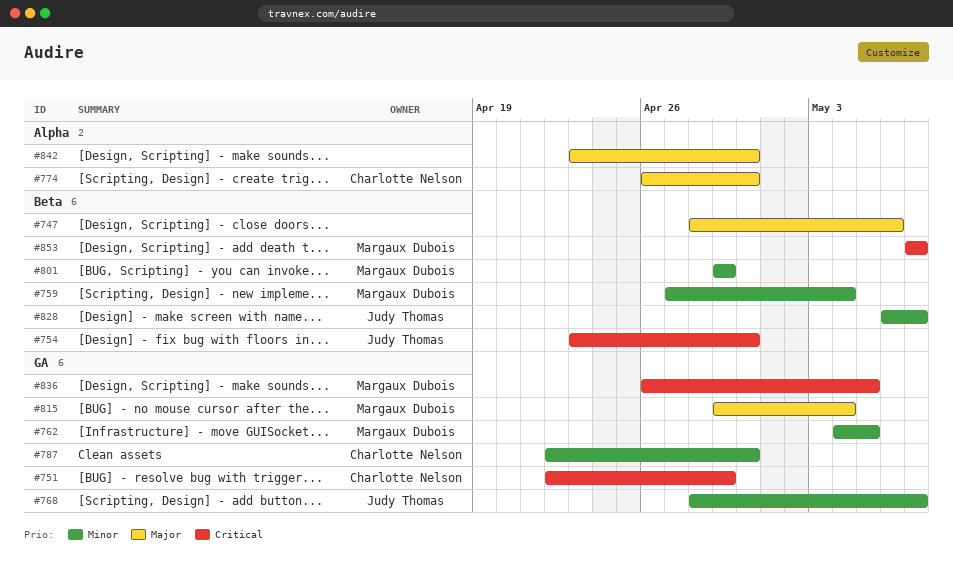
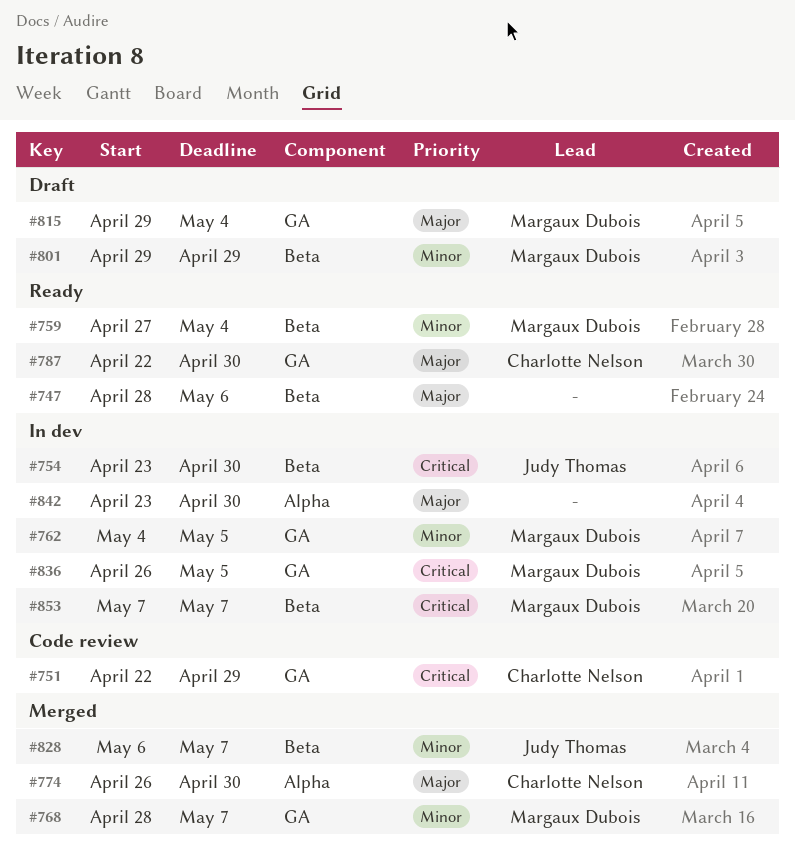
#768, owner: Judy Thomas -> Margaux Dubois
#787, priority: Minor -> Major

